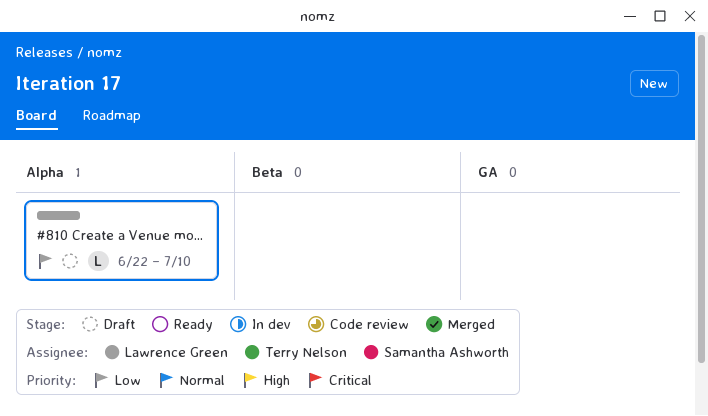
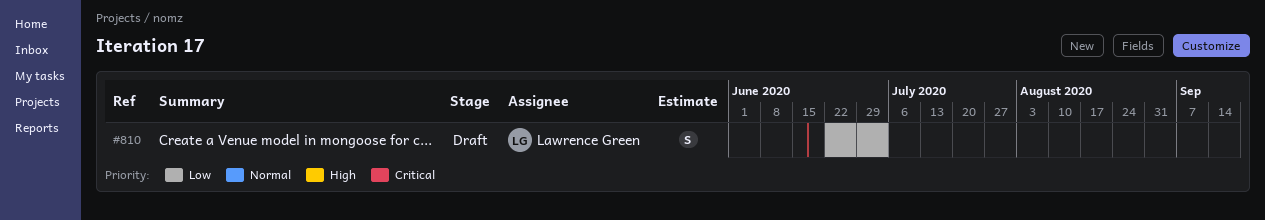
#810, estimate: L -> S
#810, due: Jul 10 -> Jul 3

